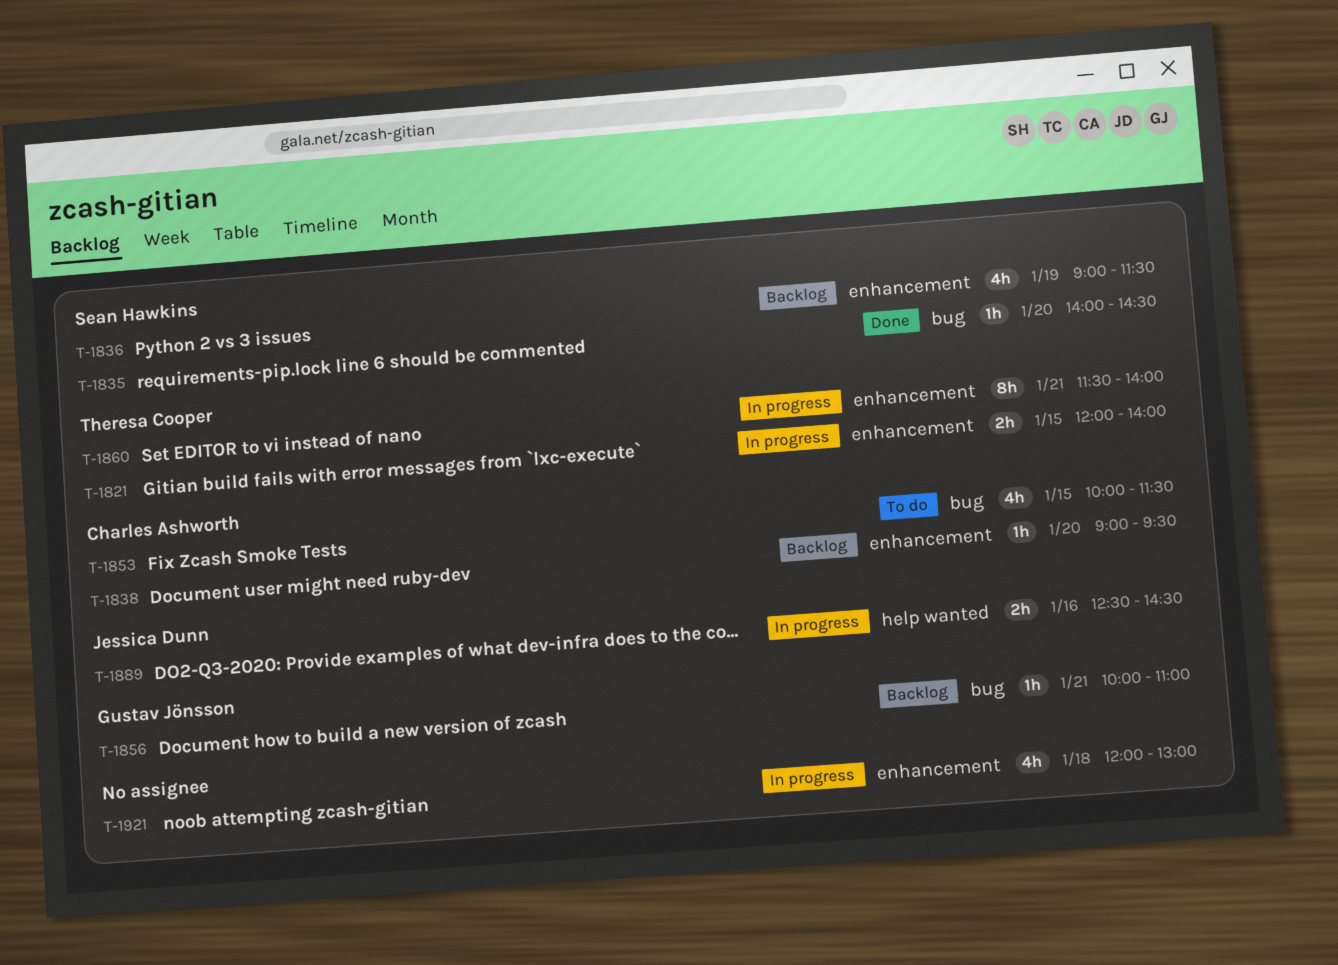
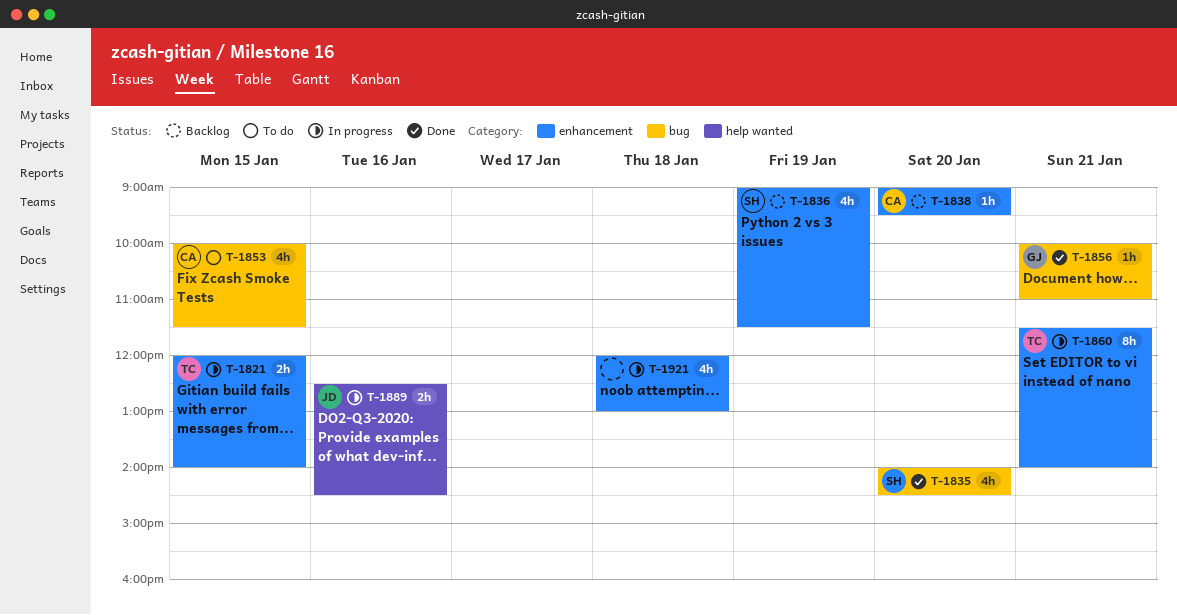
T-1835, estimate: 1h -> 4h
T-1856, status: Backlog -> Done

